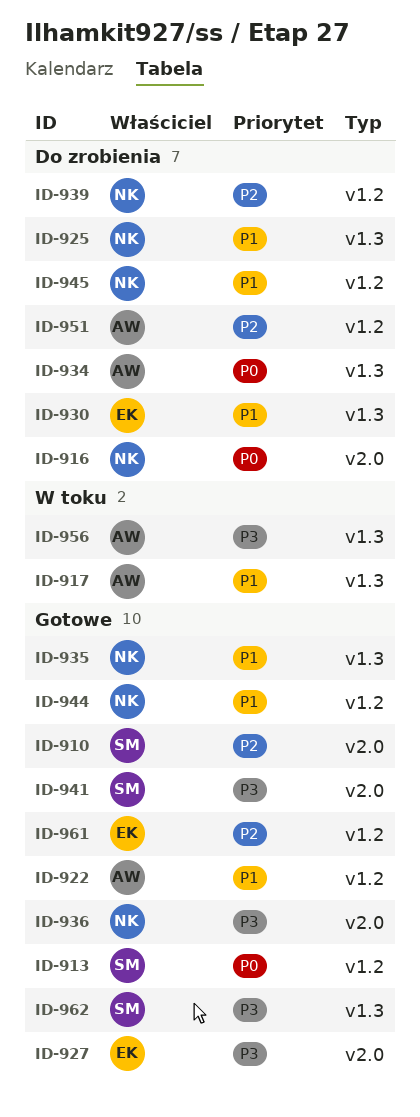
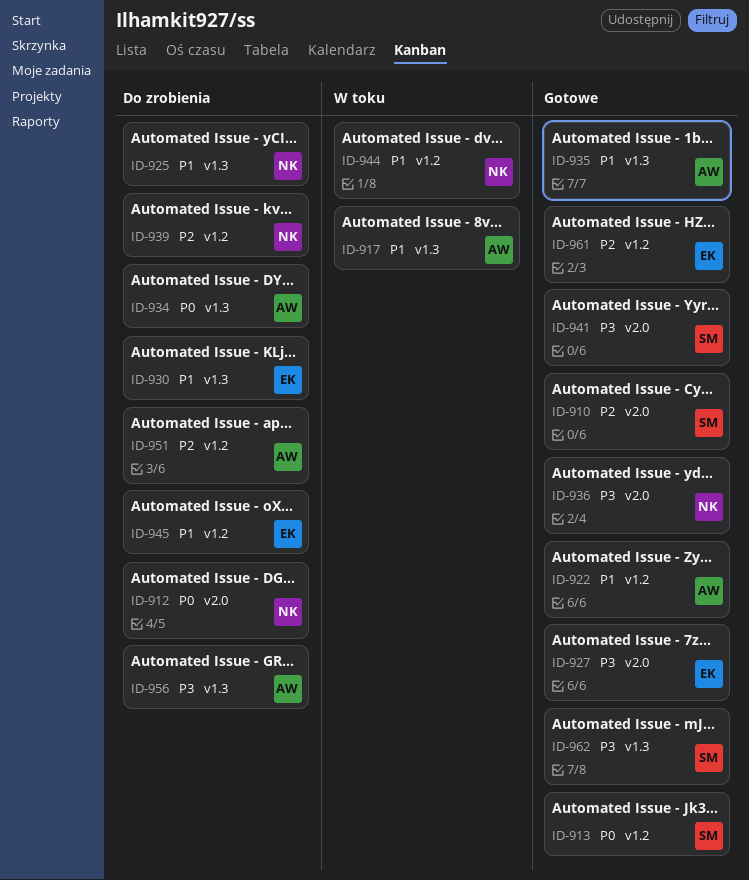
ID-912: none -> present
ID-916: present -> none
ID-935, owner: NK -> AW
ID-944, status: Gotowe -> W toku
ID-945, owner: NK -> EK
ID-956, status: W toku -> Do zrobienia

